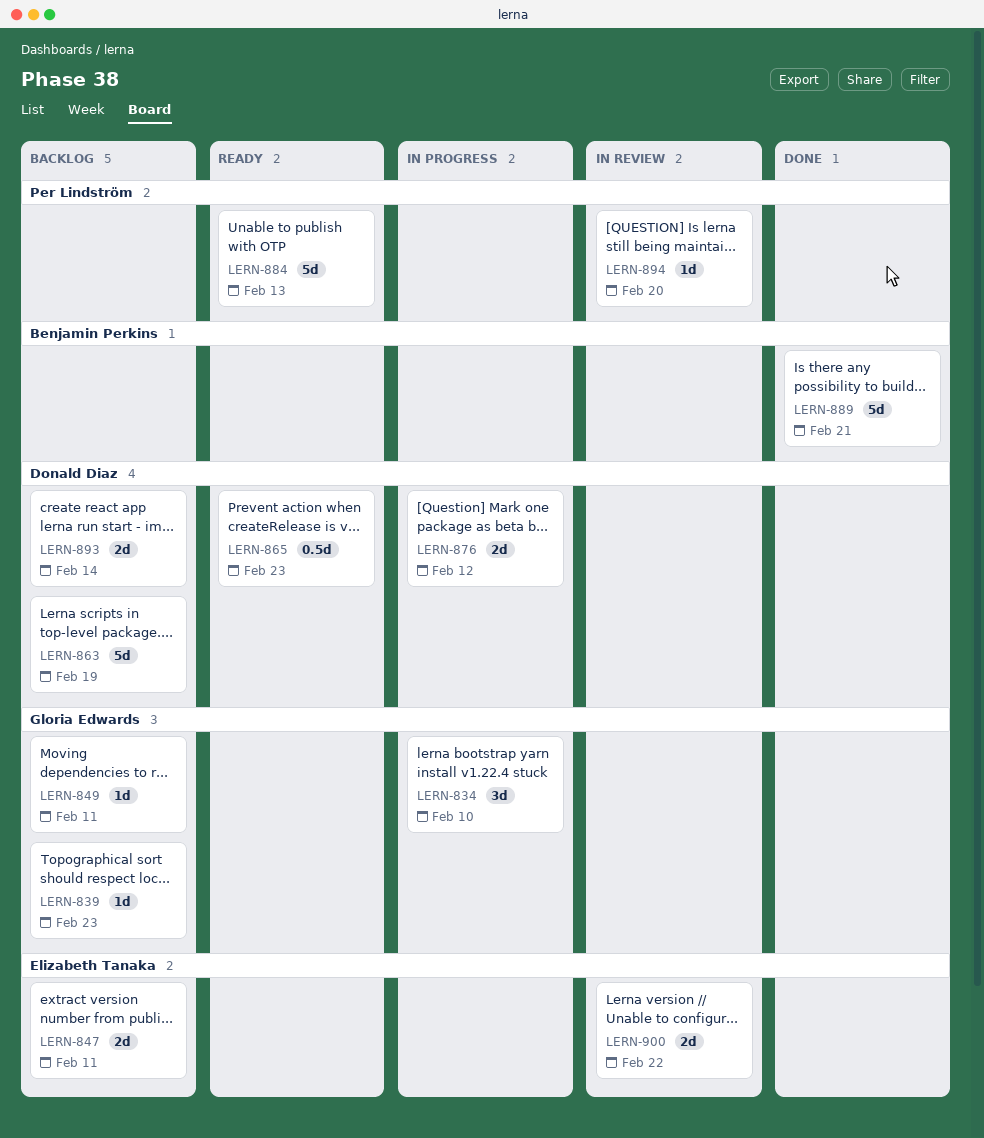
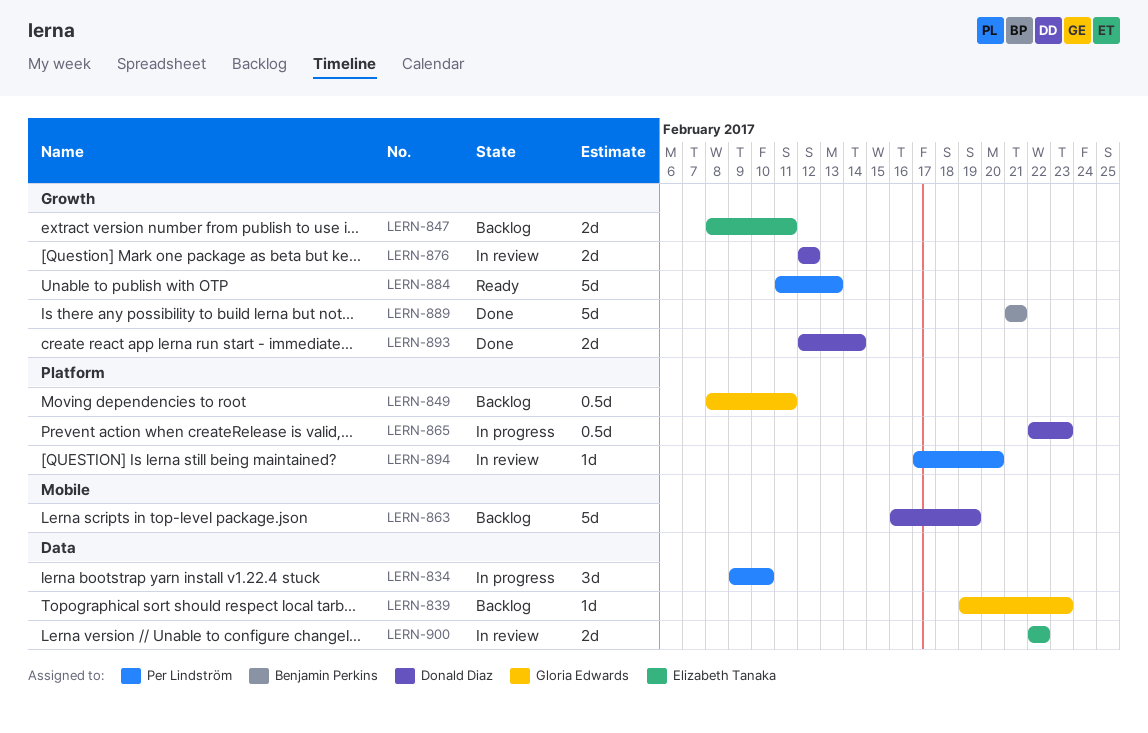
LERN-834, owner: Gloria Edwards -> Per Lindström
LERN-849, estimate: 1d -> 0.5d
LERN-865, status: Ready -> In progress
LERN-876, status: In progress -> In review
LERN-893, status: Backlog -> Done

